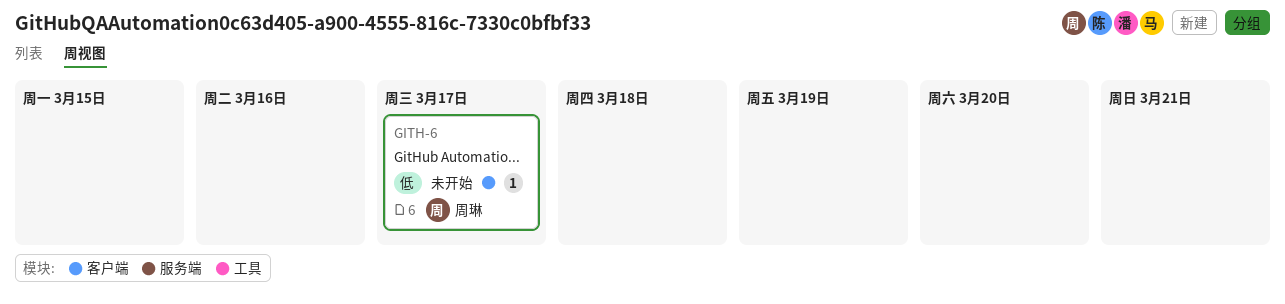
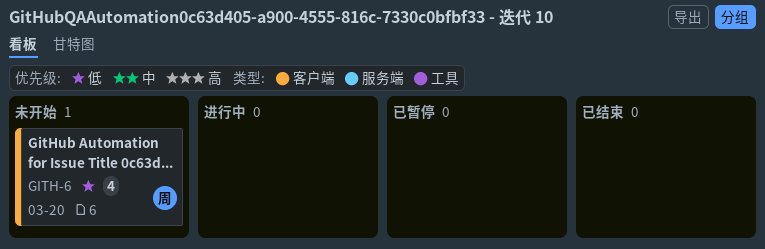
GITH-6, estimate: 1 -> 4
GITH-6, due: Mar 17 -> Mar 20

